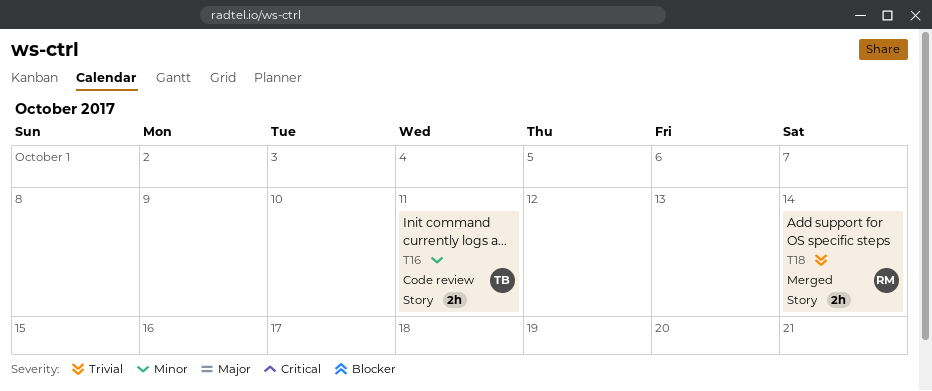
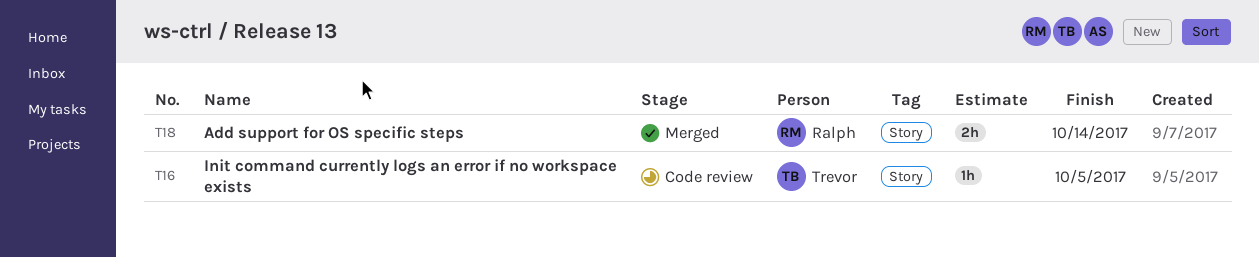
T16, estimate: 2h -> 1h
T16, due: Oct 11 -> Oct 5

